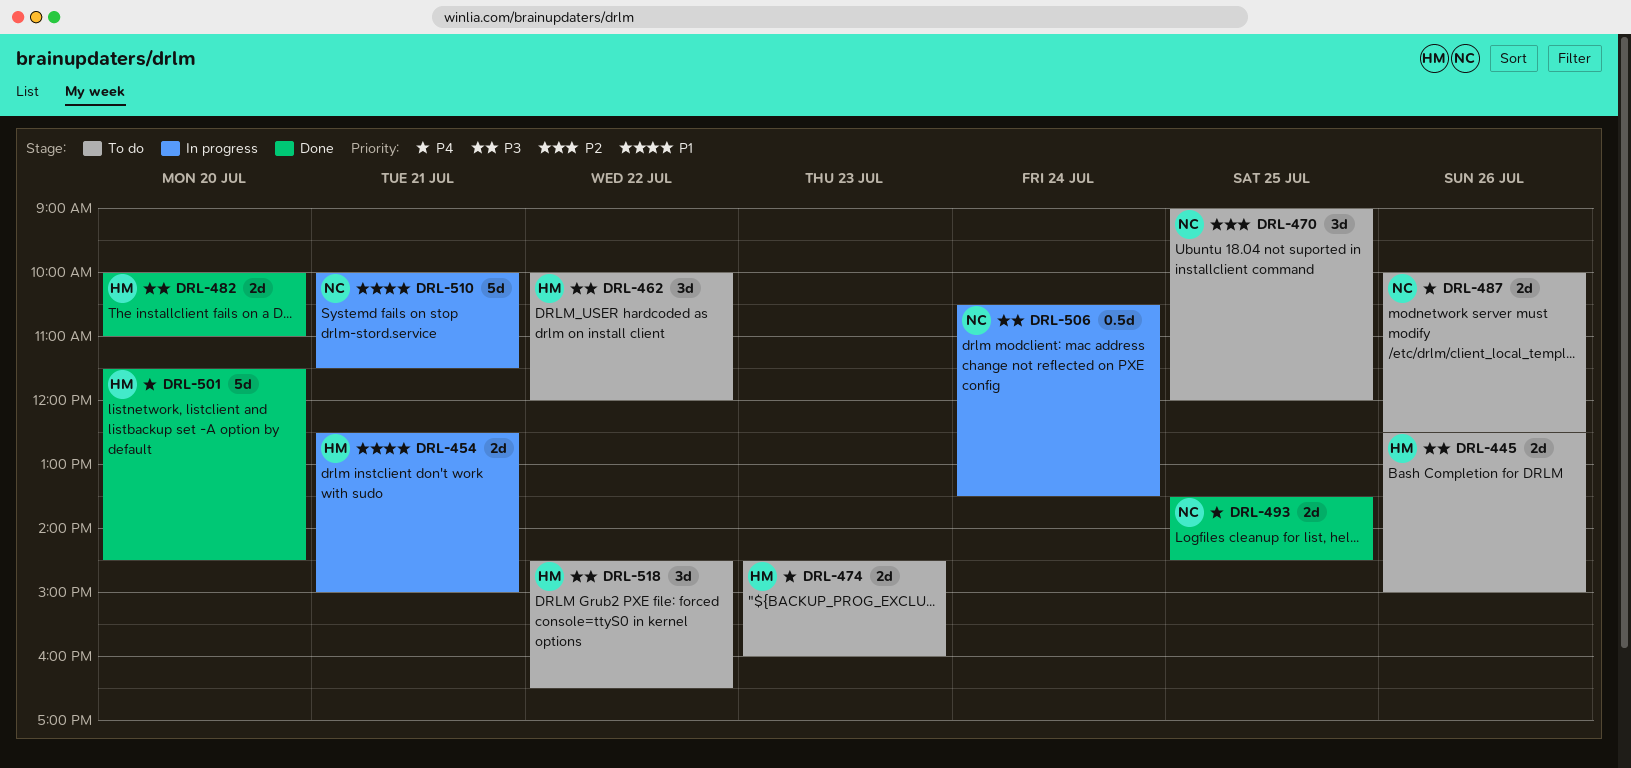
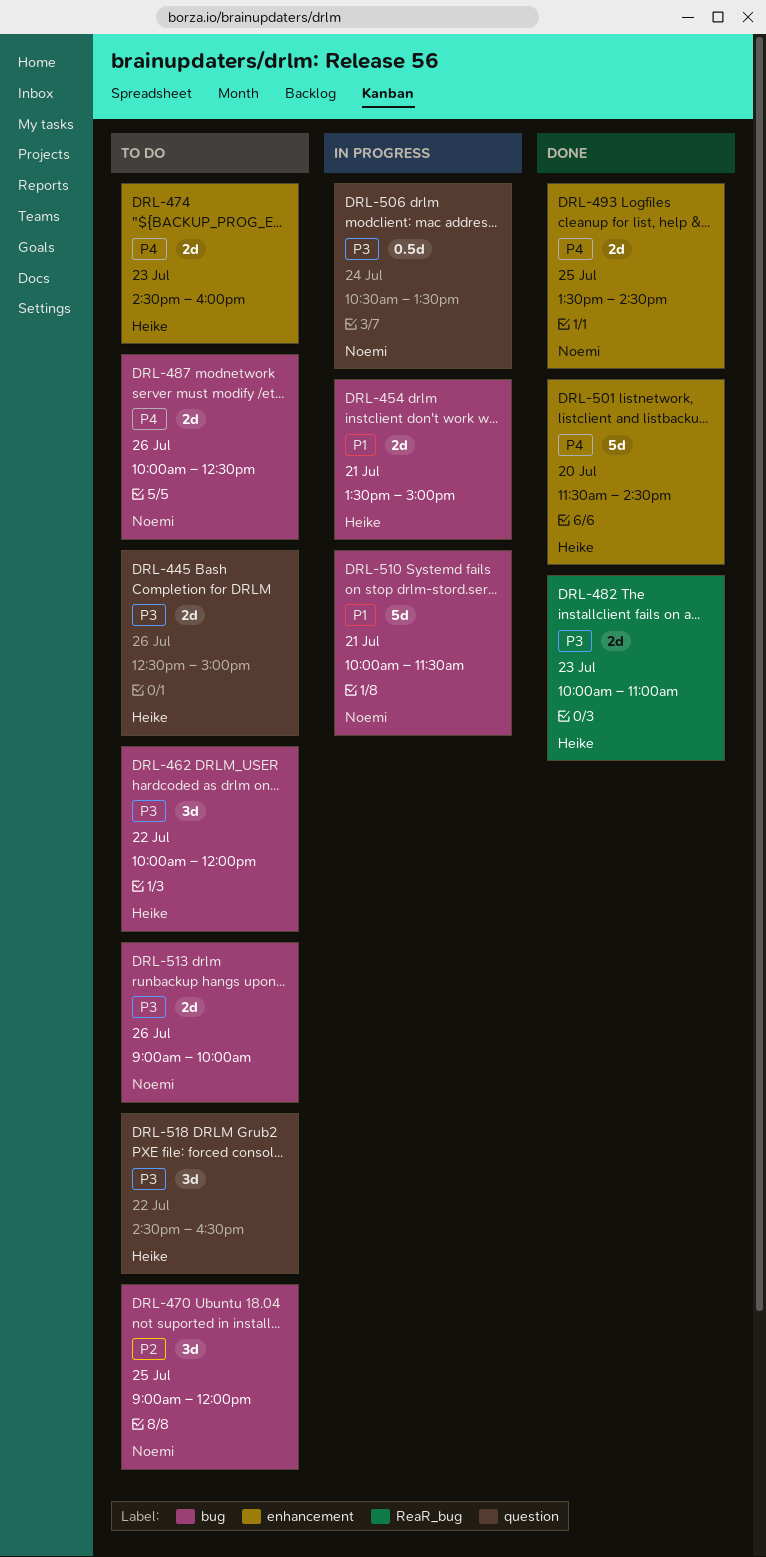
DRL-454, begins: 12:30 -> 13:30
DRL-482, day: Jul 20 -> Jul 23
DRL-513: none -> present

